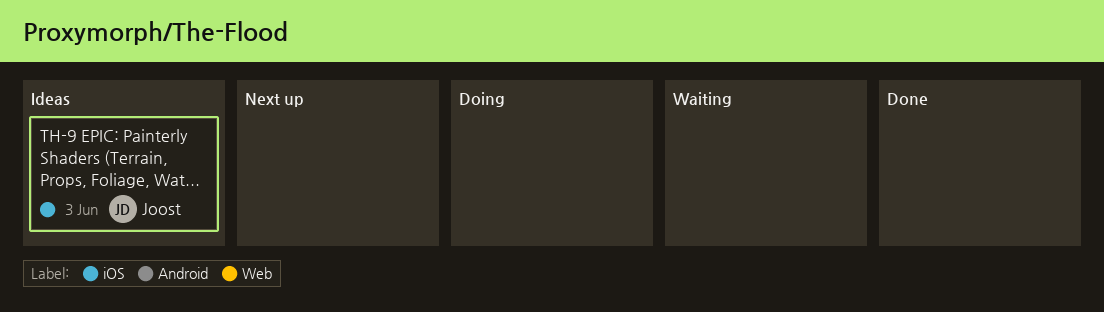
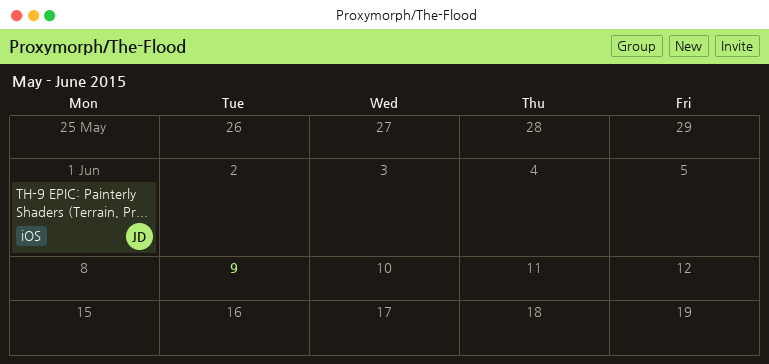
TH-9, due: Jun 3 -> Jun 1

